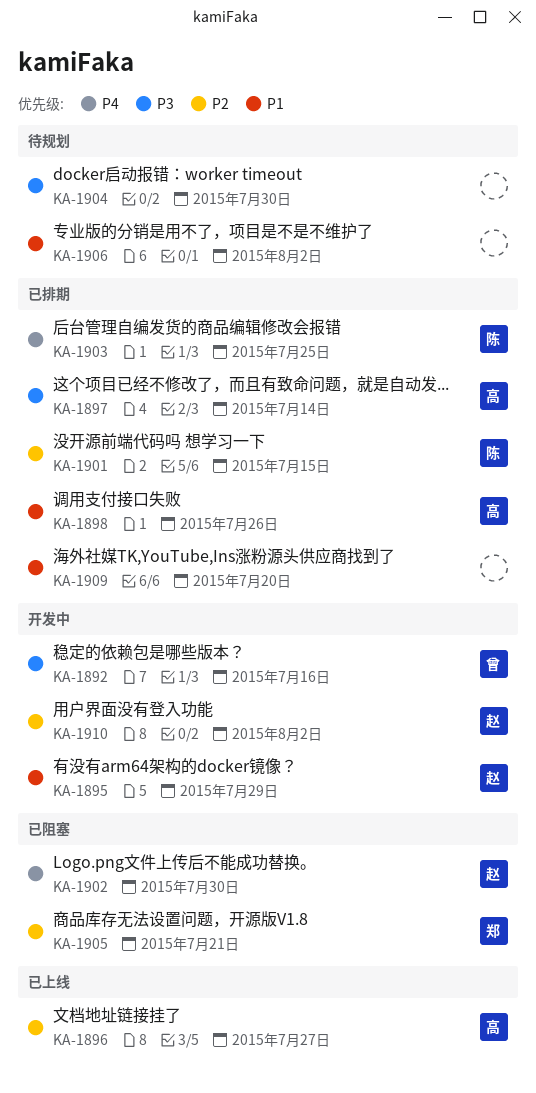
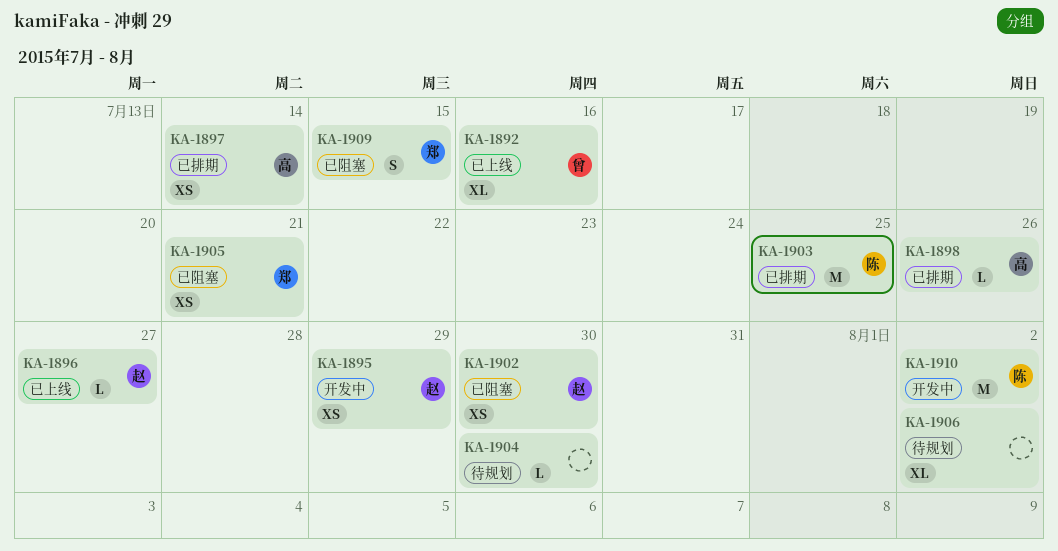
KA-1892, status: 开发中 -> 已上线
KA-1896, owner: 高 -> 赵
KA-1901: present -> none
KA-1909, status: 已排期 -> 已阻塞
KA-1909, owner: none -> 郑
KA-1909, due: Jul 20 -> Jul 15
KA-1910, owner: 赵 -> 陈

